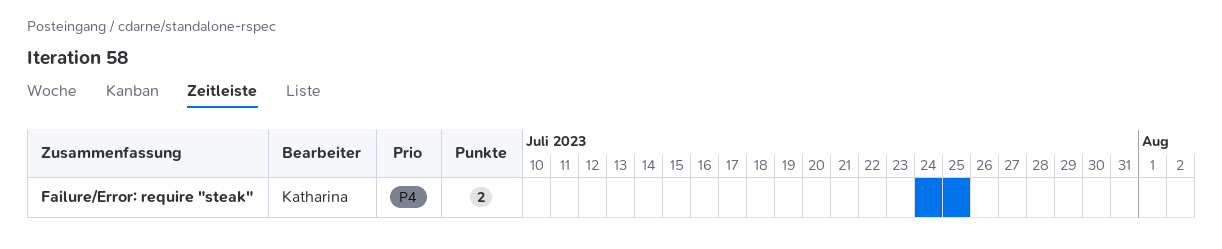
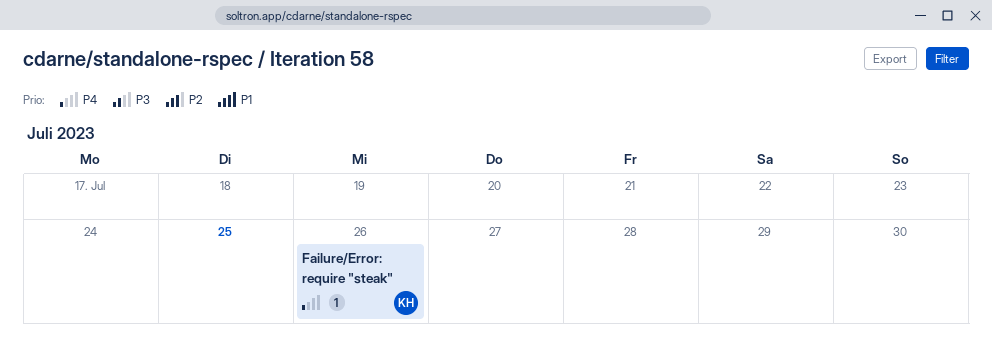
Failure/Error: require "steak", estimate: 2 -> 1
Failure/Error: require "steak", due: Jul 25 -> Jul 26

